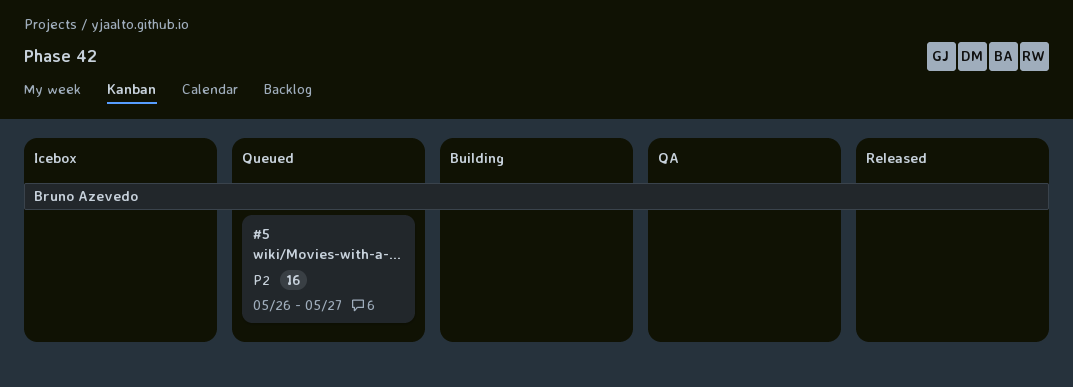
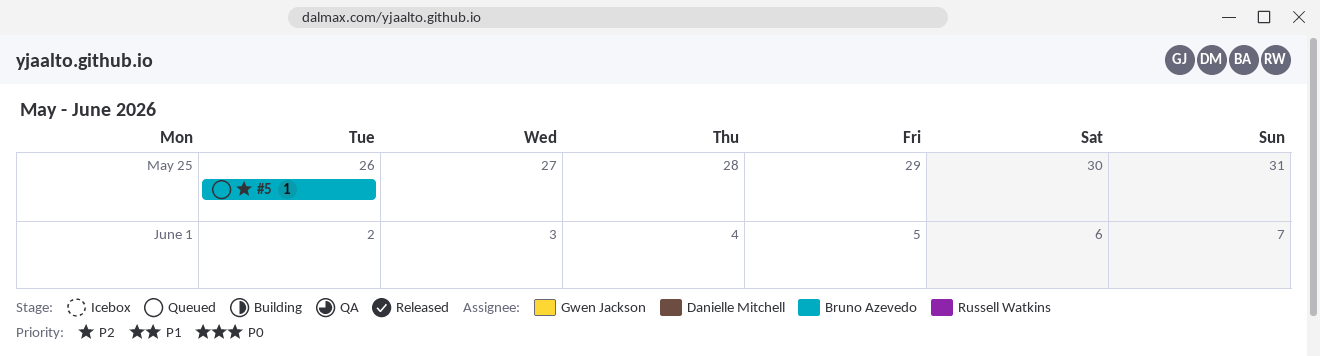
#5, estimate: 16 -> 1
#5, due: May 27 -> May 26

